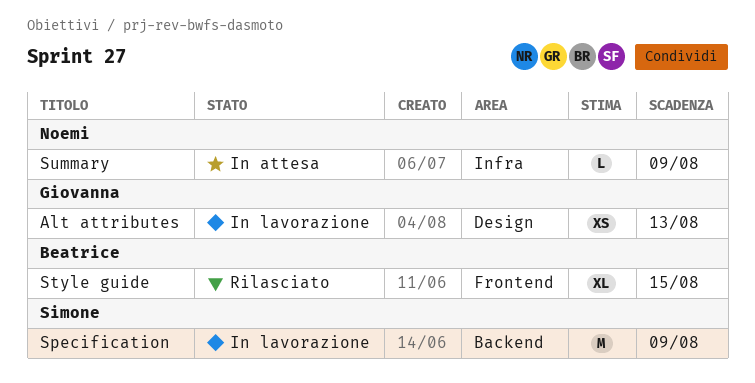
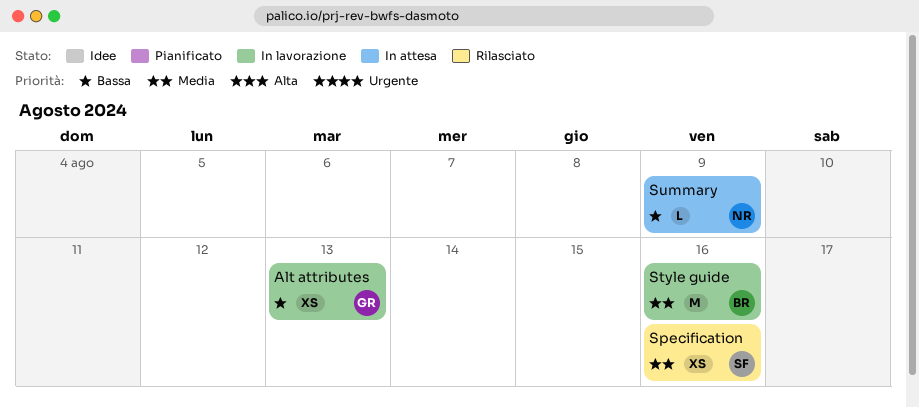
Specification, status: In lavorazione -> Rilasciato
Specification, estimate: M -> XS
Specification, due: Aug 9 -> Aug 16
Style guide, status: Rilasciato -> In lavorazione
Style guide, estimate: XL -> M
Style guide, due: Aug 15 -> Aug 16

